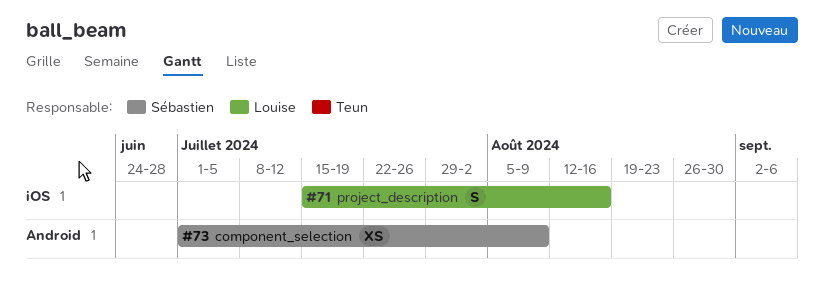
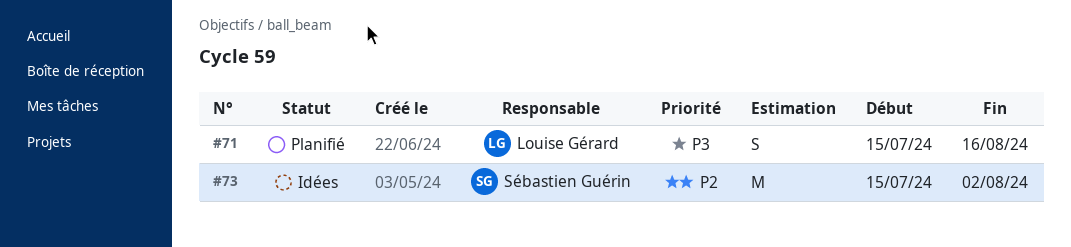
#73, estimate: XS -> M
#73, start: Jul 1 -> Jul 15
#73, due: Aug 9 -> Aug 2

